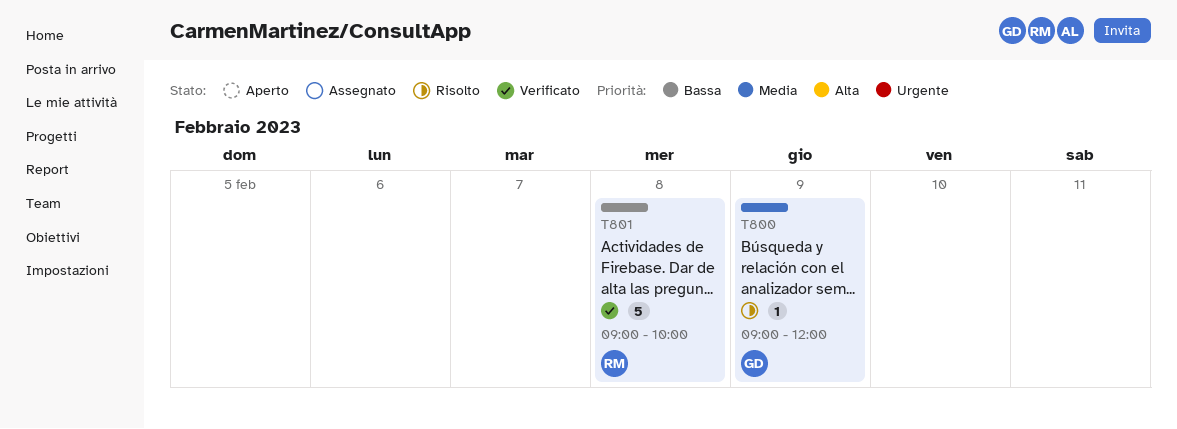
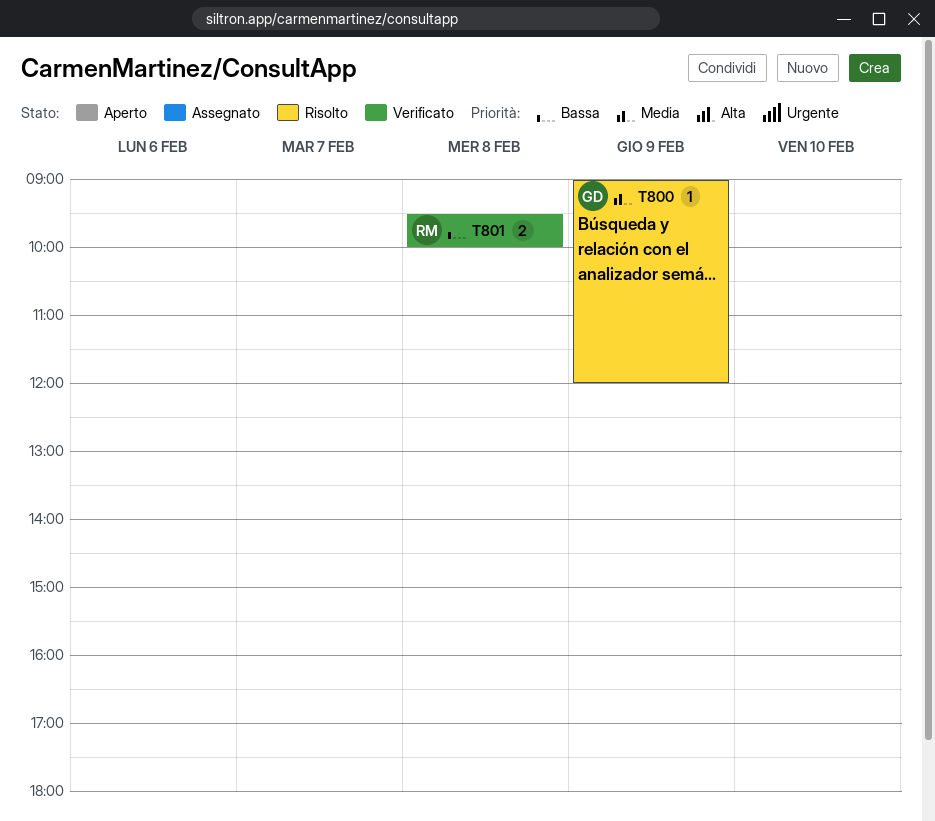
T801, estimate: 5 -> 2
T801, begins: 09:00 -> 09:30

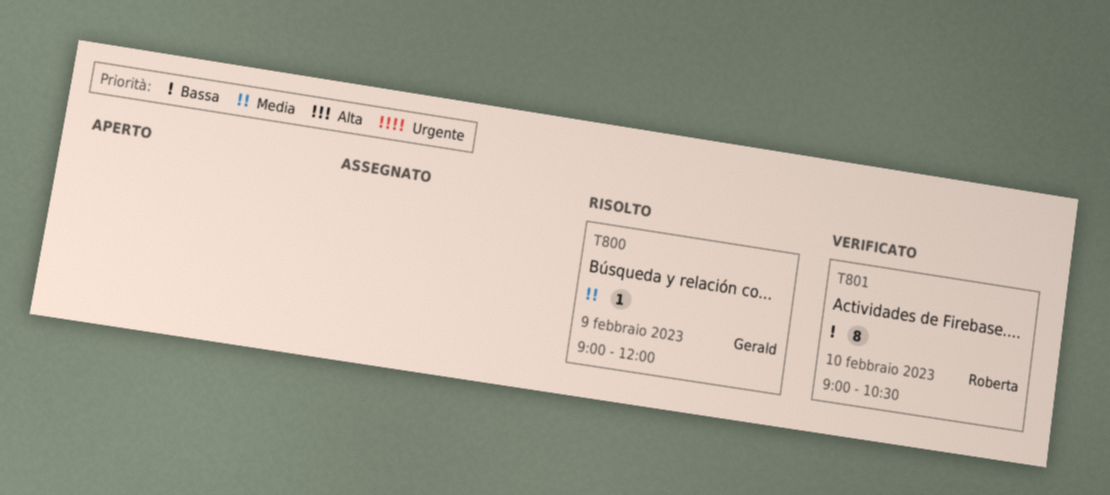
T801, estimate: 2 -> 8
T801, day: Feb 8 -> Feb 10
T801, begins: 09:30 -> 09:00
T801, ends: 10:00 -> 10:30

